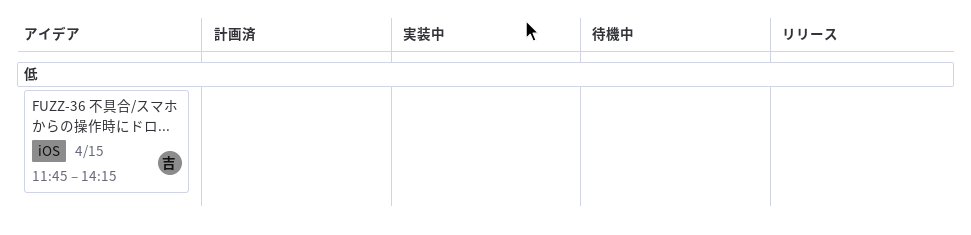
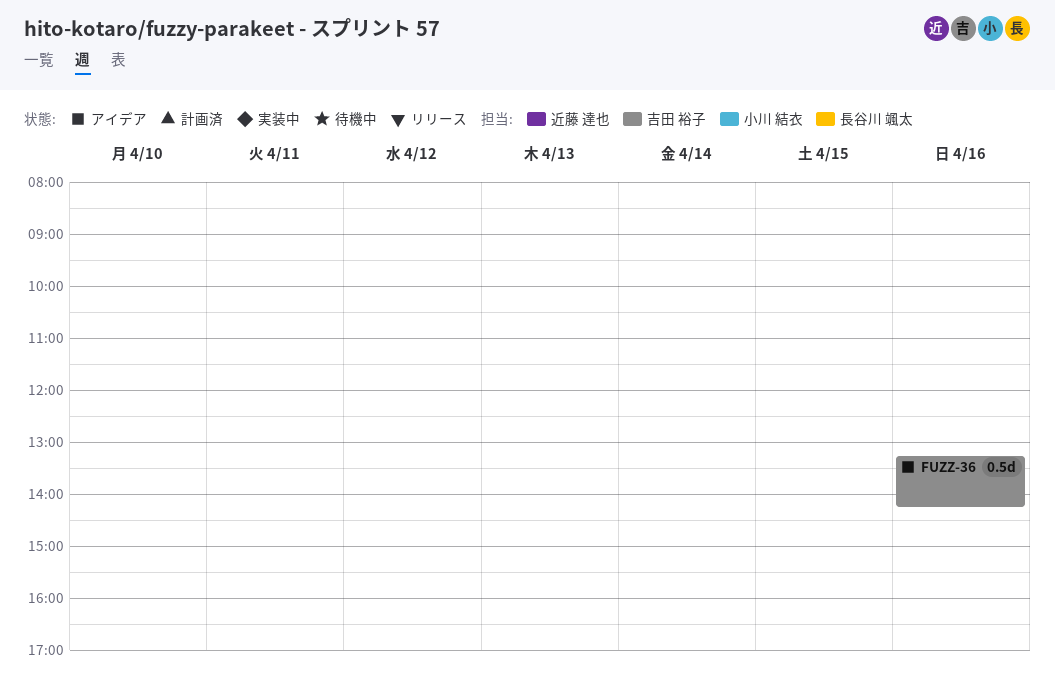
FUZZ-36, day: Apr 15 -> Apr 16
FUZZ-36, begins: 11:45 -> 13:15

